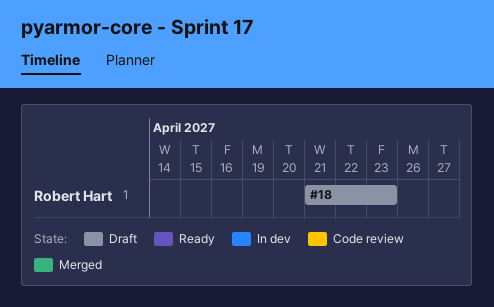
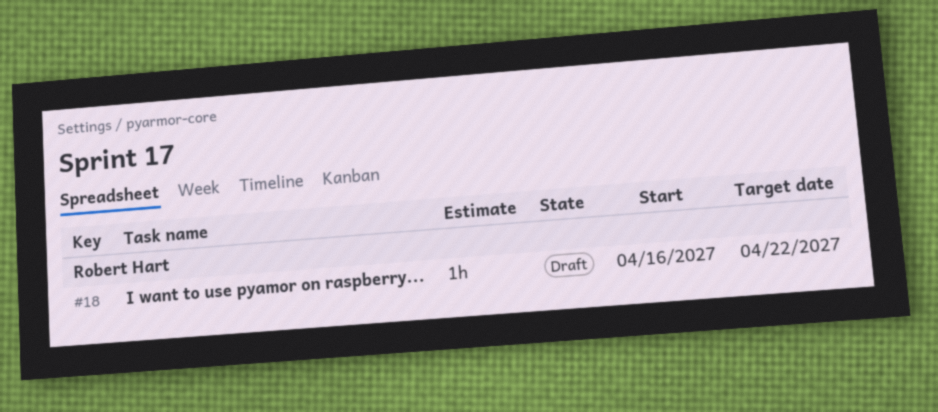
#18, start: Apr 21 -> Apr 16
#18, due: Apr 23 -> Apr 22

